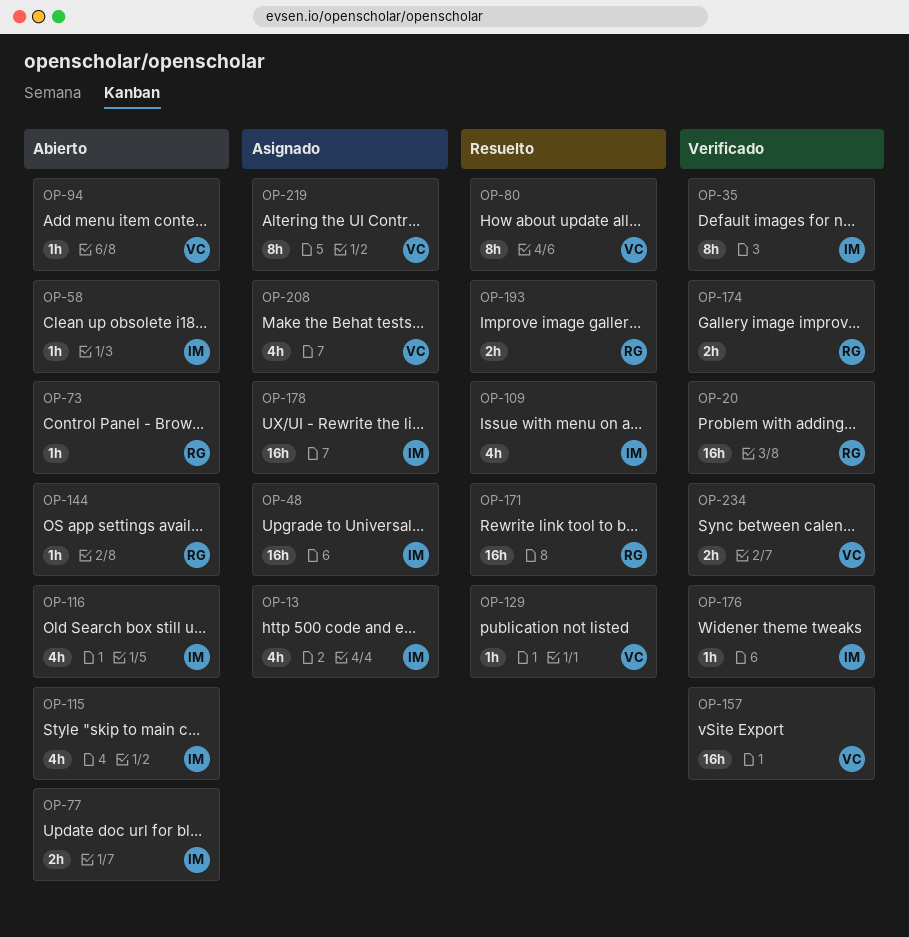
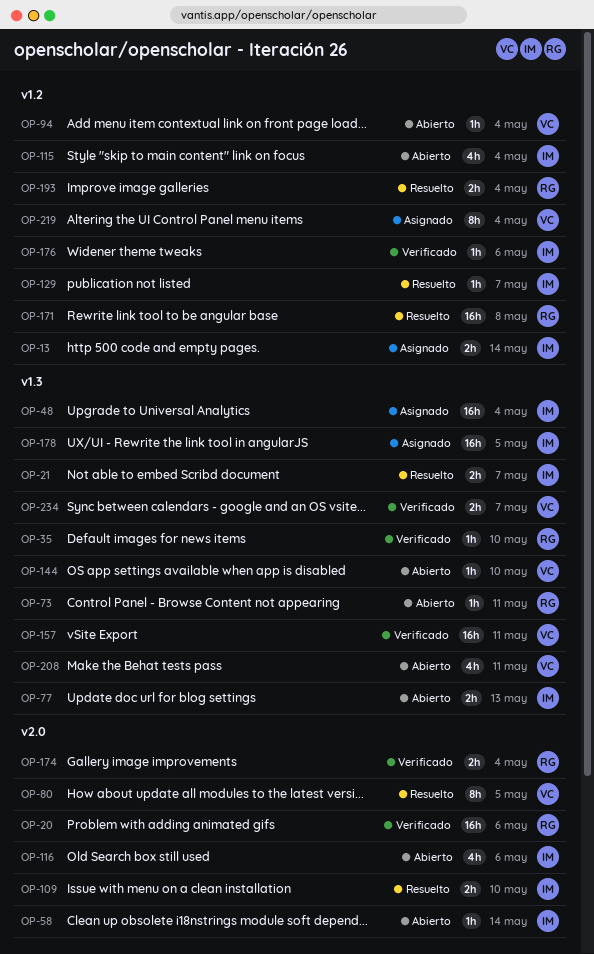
OP-13, estimate: 4h -> 2h
OP-21: none -> present
OP-35, owner: IM -> RG
OP-35, estimate: 8h -> 1h
OP-109, estimate: 4h -> 2h
OP-129, owner: VC -> IM
OP-144, owner: RG -> VC
OP-208, status: Asignado -> Abierto

